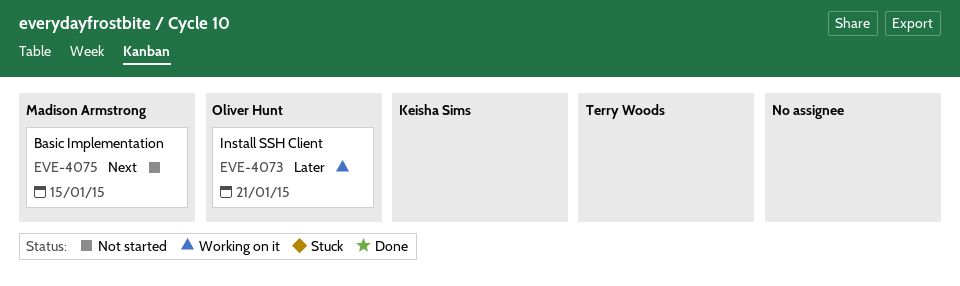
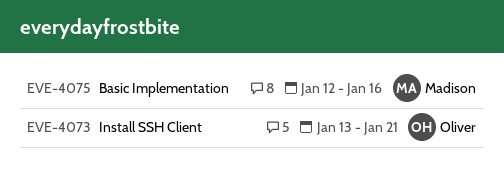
EVE-4075, due: Jan 15 -> Jan 16

